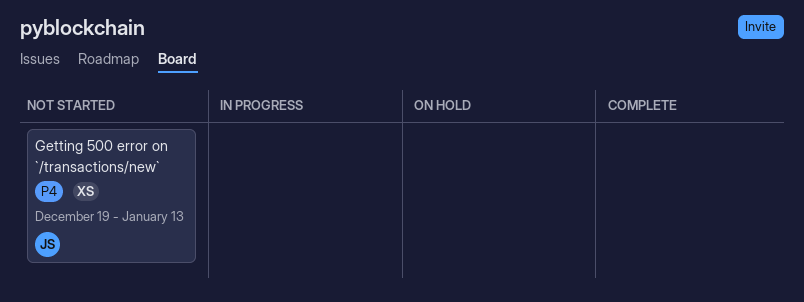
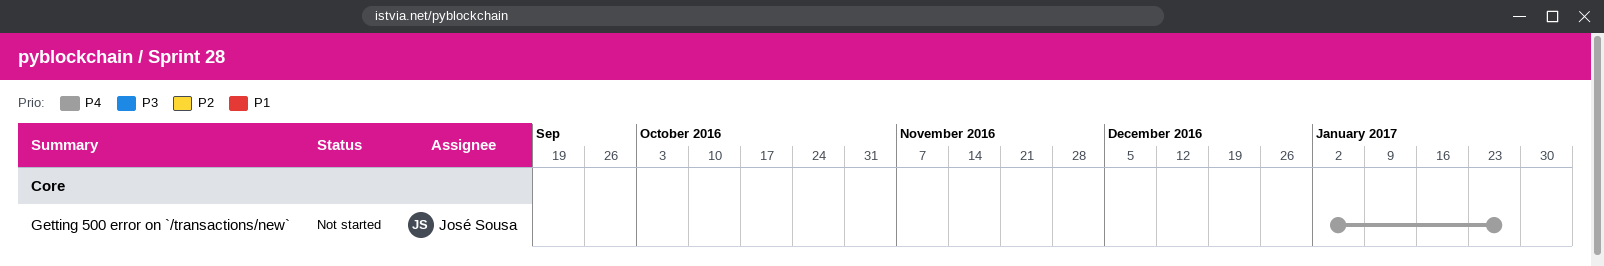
Getting 500 error on `/transactions/new`, start: Dec 19 -> Jan 2
Getting 500 error on `/transactions/new`, due: Jan 13 -> Jan 27

